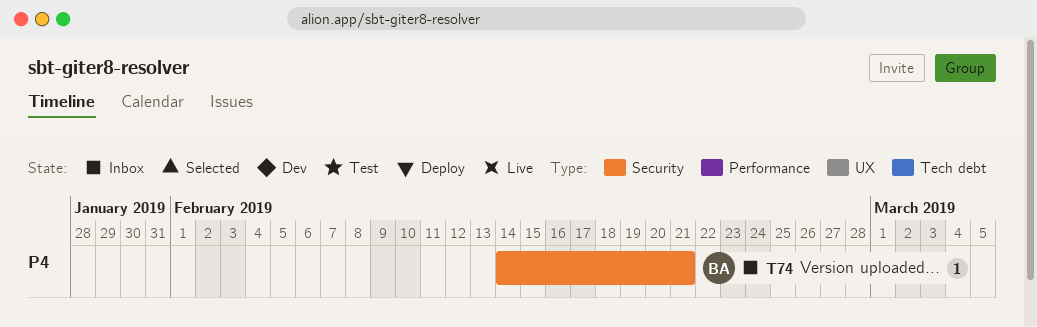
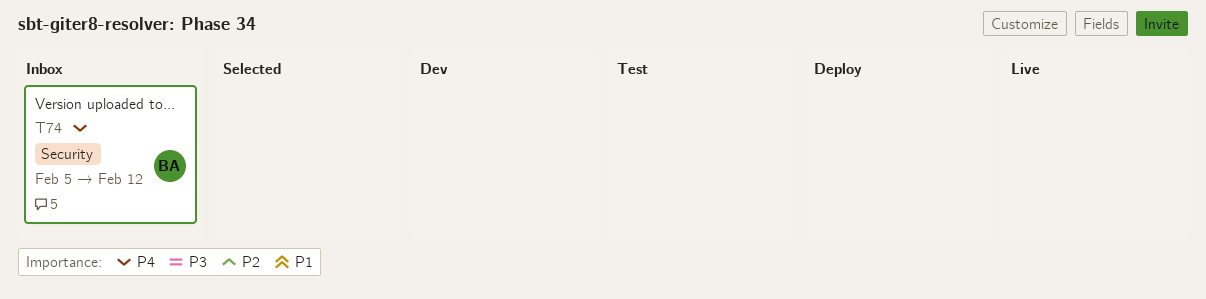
T74, start: Feb 14 -> Feb 5
T74, due: Feb 21 -> Feb 12

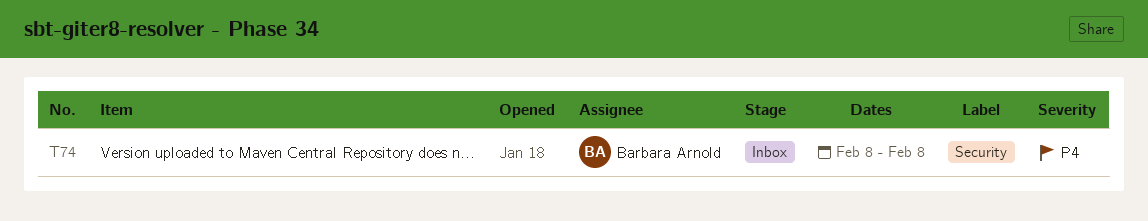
T74, start: Feb 5 -> Feb 8
T74, due: Feb 12 -> Feb 8

